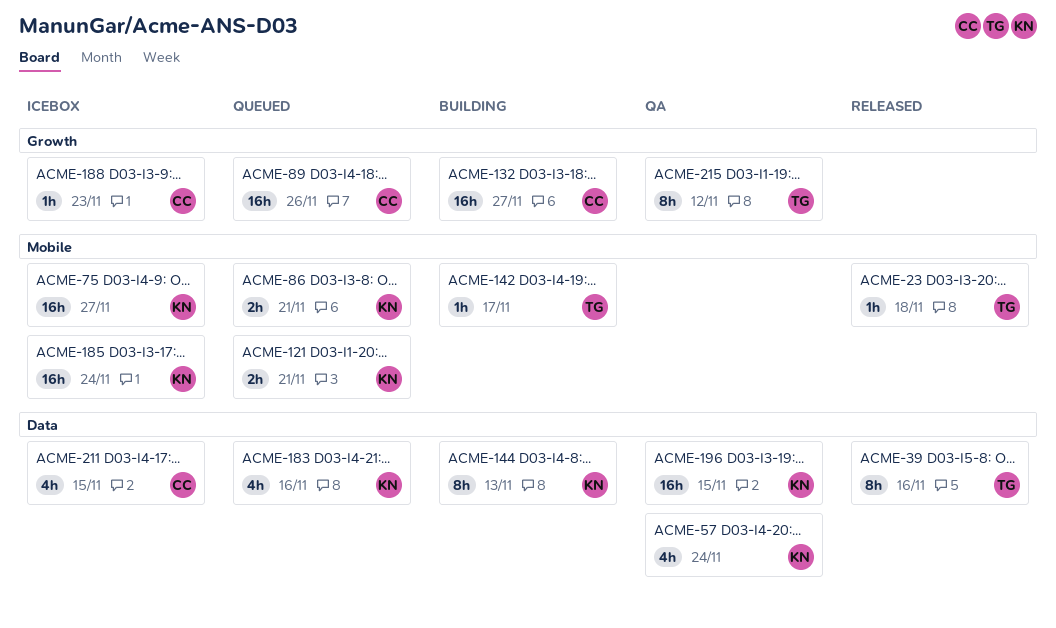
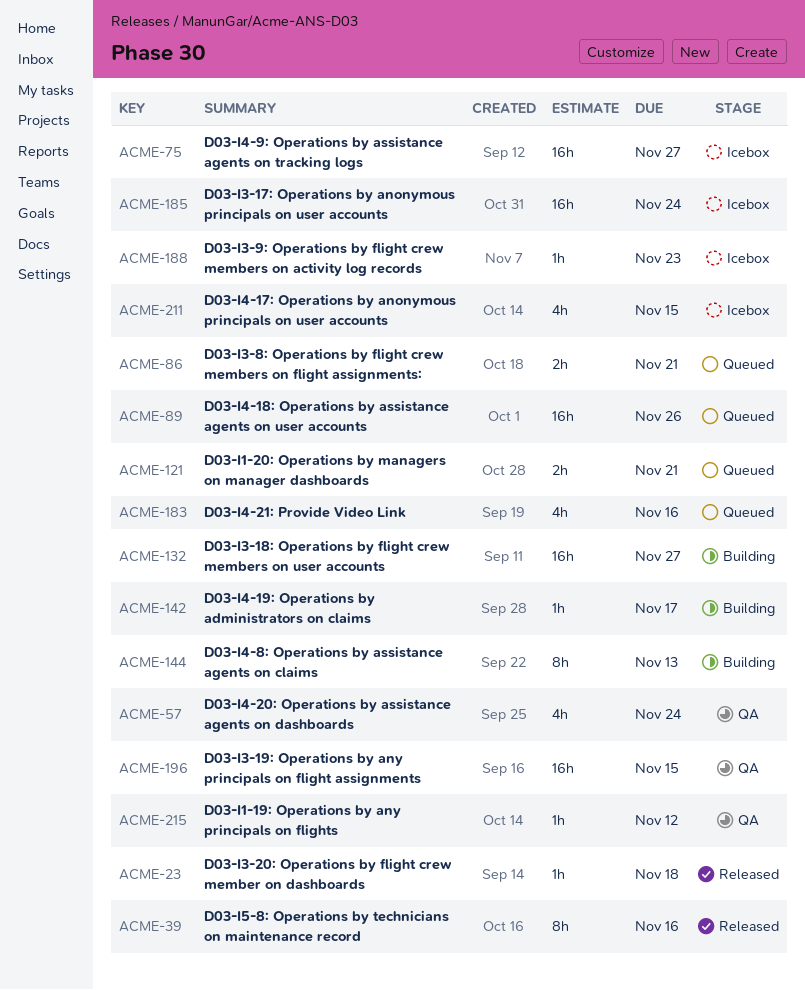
ACME-215, estimate: 8h -> 1h

